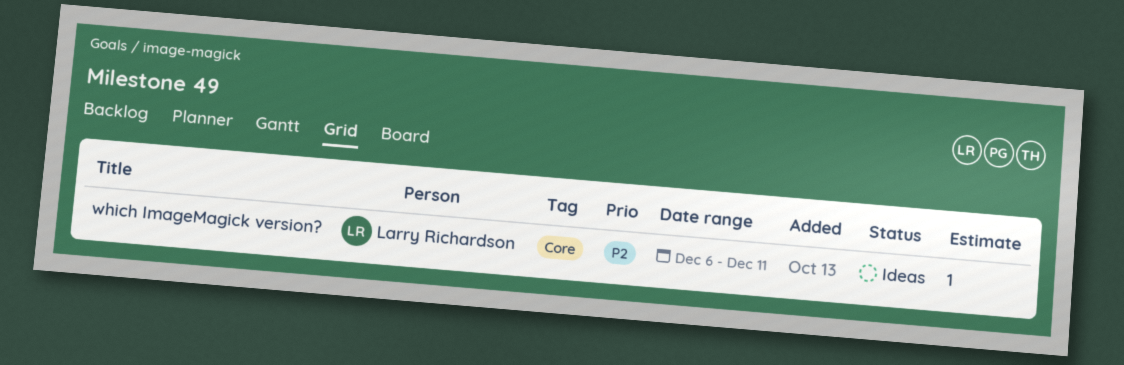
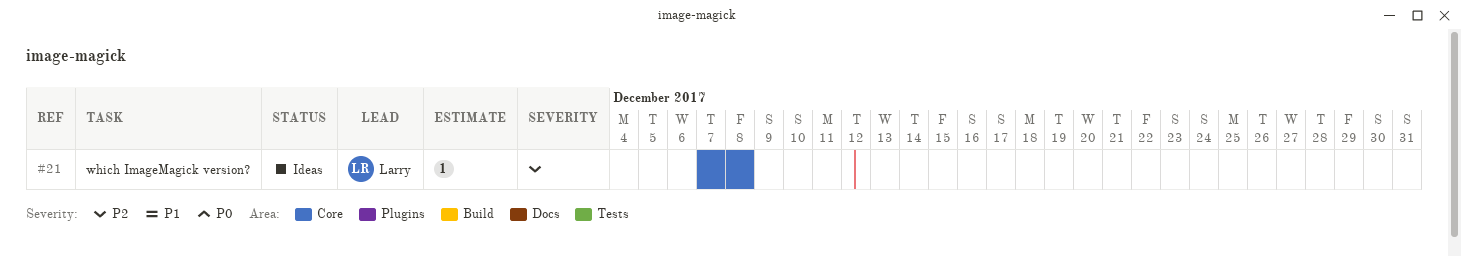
which ImageMagick version?, start: Dec 6 -> Dec 7
which ImageMagick version?, due: Dec 11 -> Dec 8

